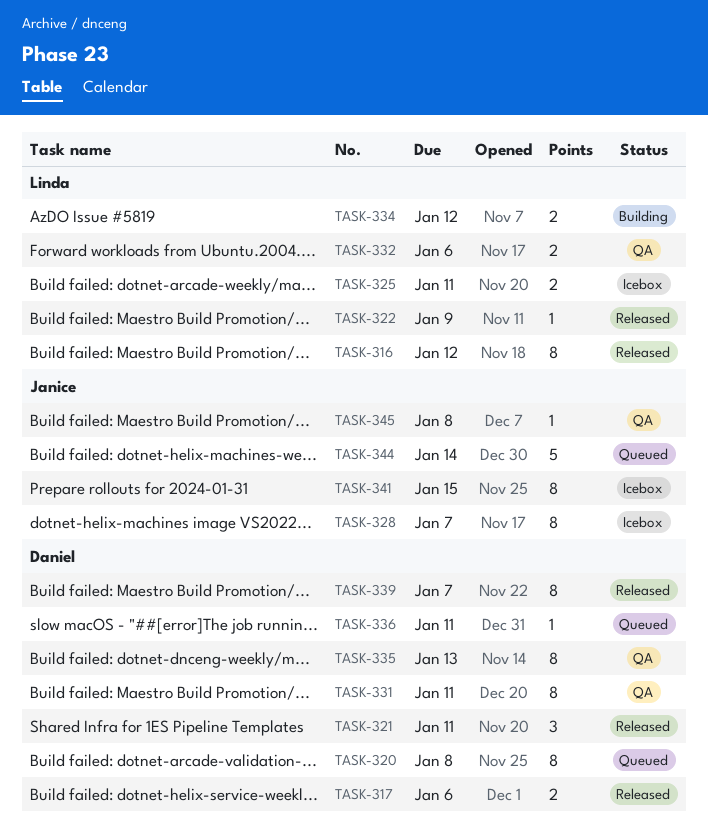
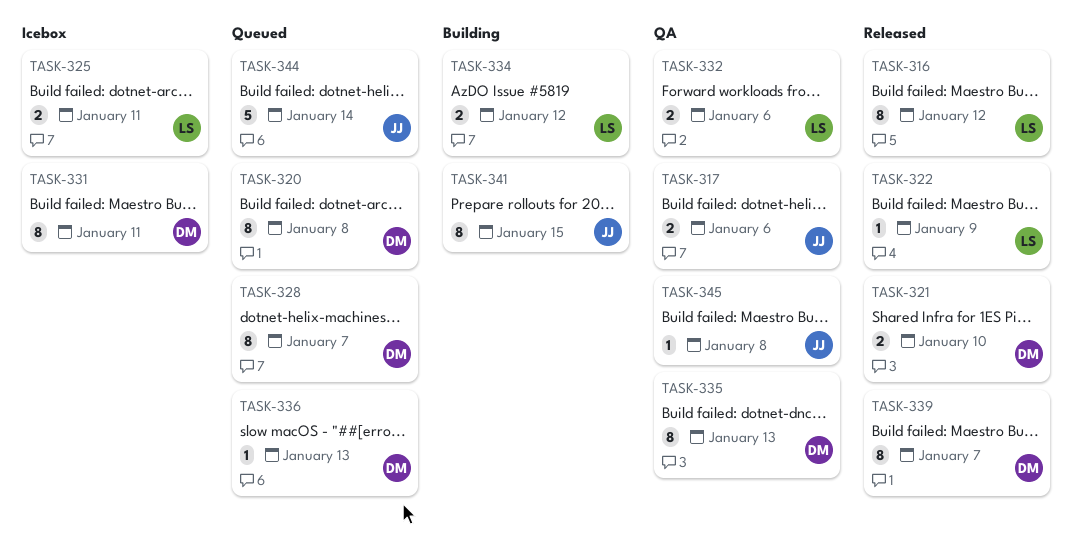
TASK-317, status: Released -> QA
TASK-317, owner: Daniel -> Janice
TASK-321, estimate: 3 -> 2
TASK-321, due: Jan 11 -> Jan 10
TASK-328, status: Icebox -> Queued
TASK-328, owner: Janice -> Daniel
TASK-331, status: QA -> Icebox
TASK-336, due: Jan 11 -> Jan 13
TASK-341, status: Icebox -> Building

